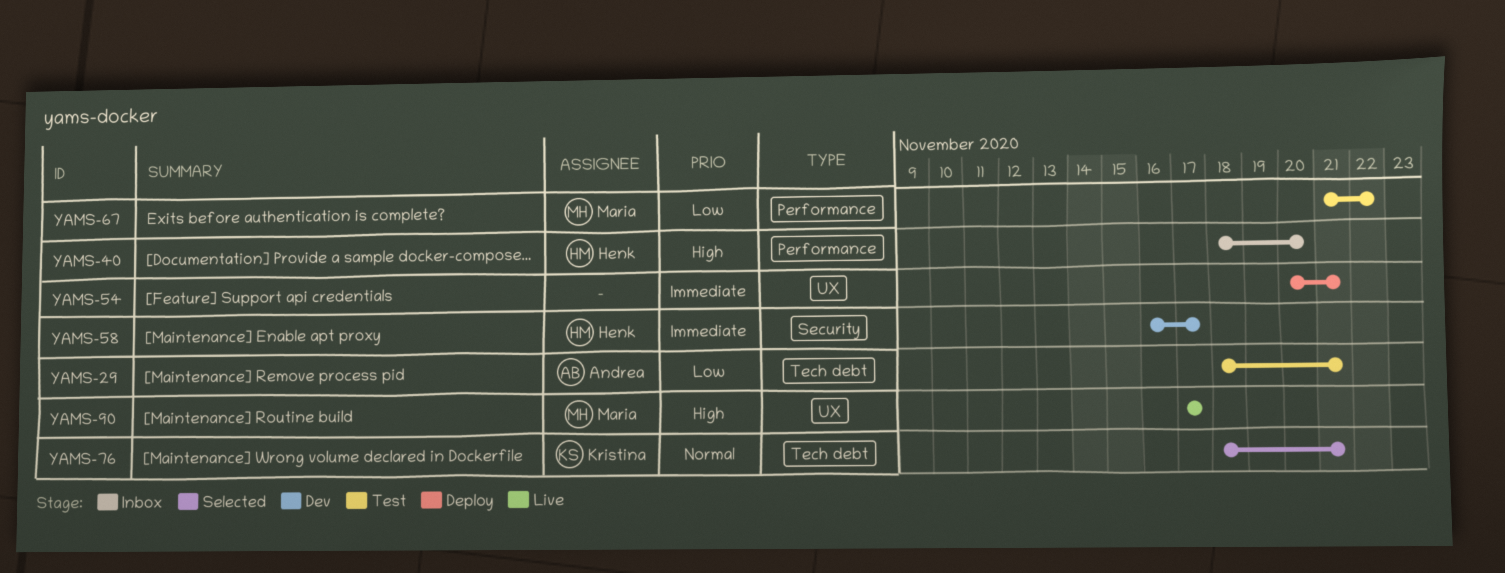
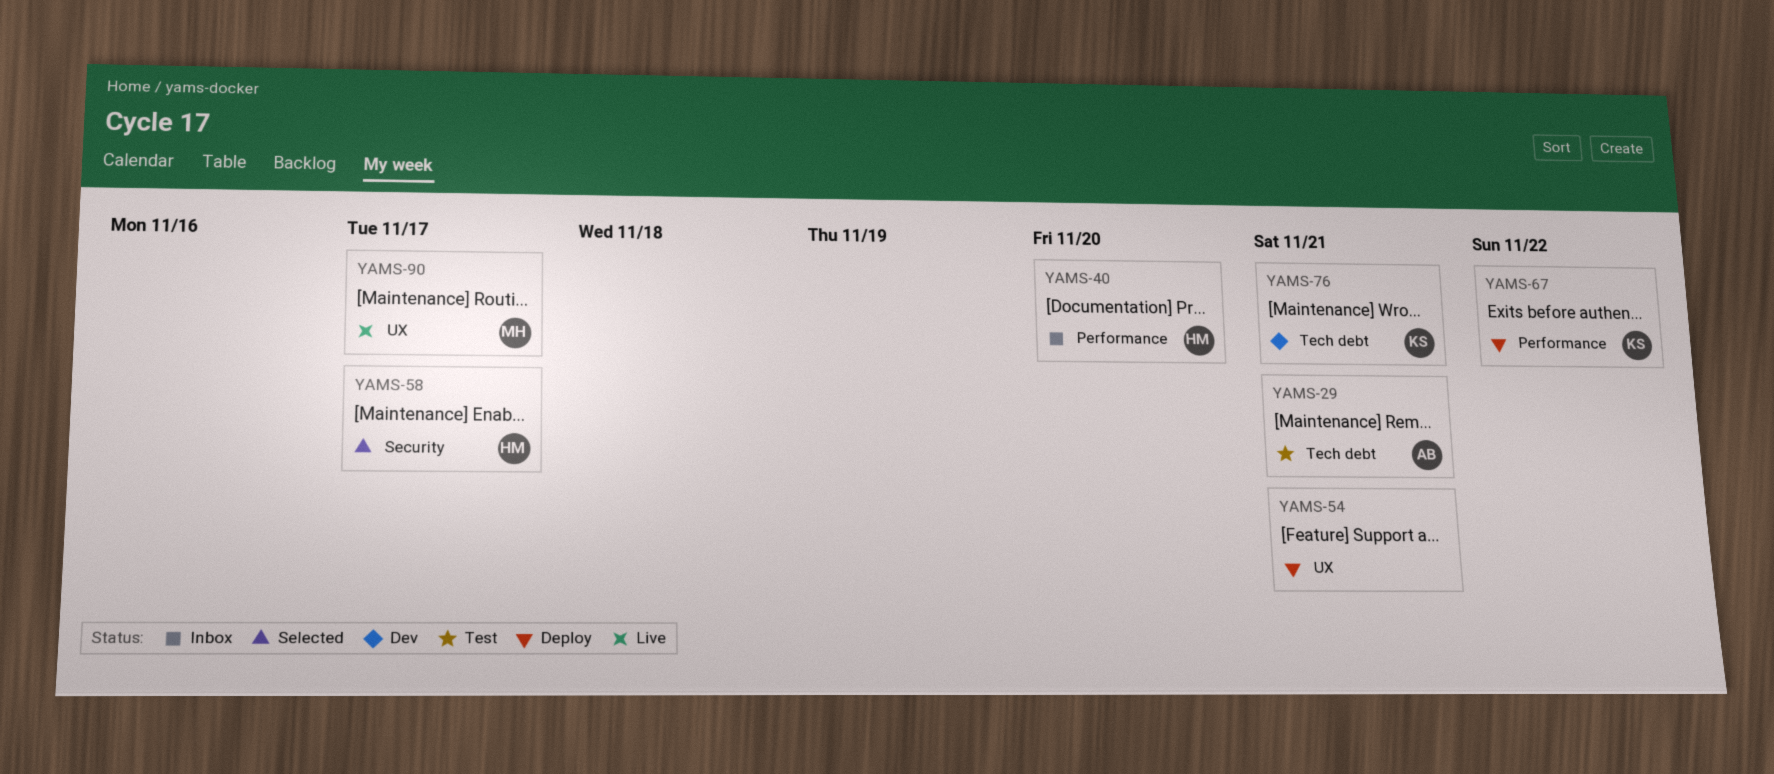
YAMS-58, status: Dev -> Selected
YAMS-67, status: Test -> Deploy
YAMS-67, owner: Maria -> Kristina
YAMS-76, status: Selected -> Dev

